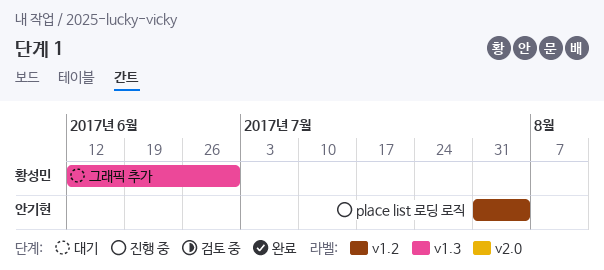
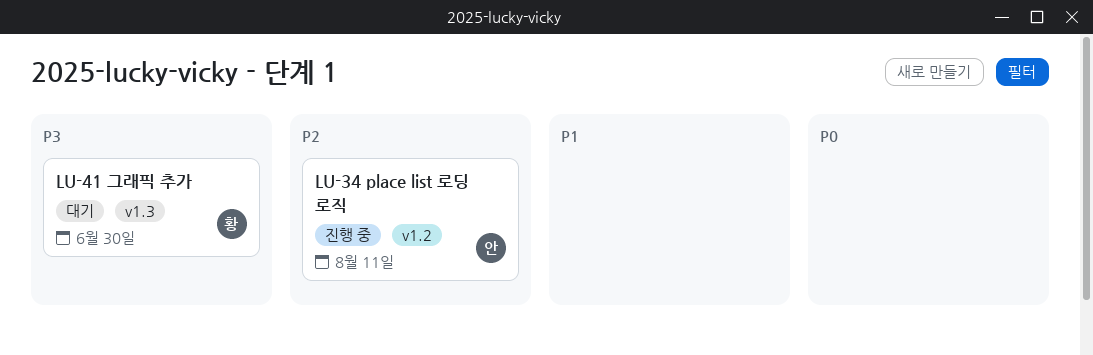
place list 로딩 로직, due: Aug 4 -> Aug 11

